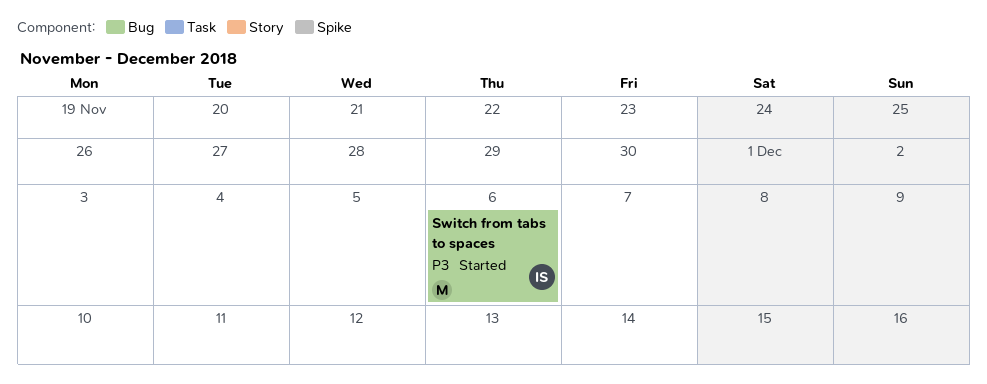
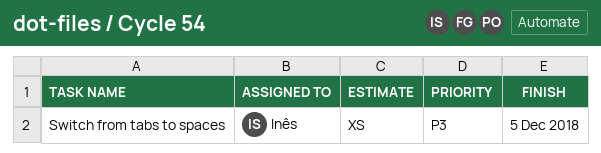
Switch from tabs to spaces, estimate: M -> XS
Switch from tabs to spaces, due: Dec 6 -> Dec 5

